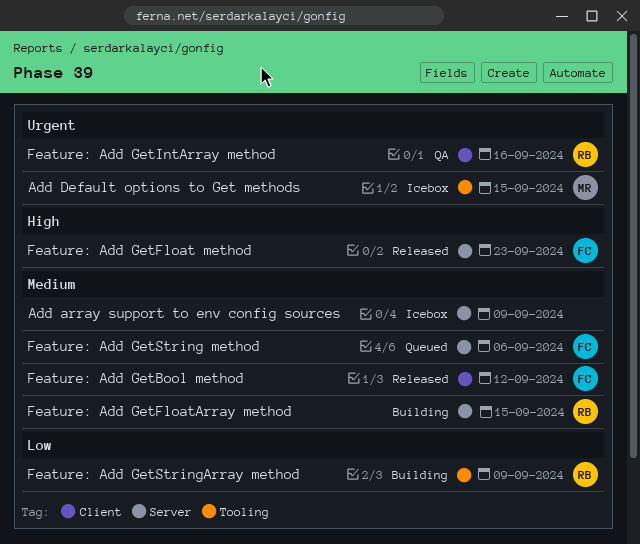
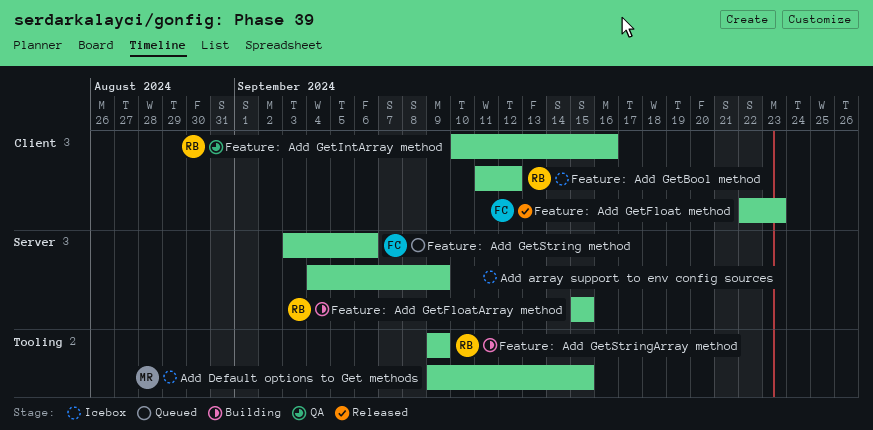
Feature: Add GetBool method, status: Released -> Icebox
Feature: Add GetBool method, owner: FC -> RB
Feature: Add GetFloat method, label: Server -> Client

